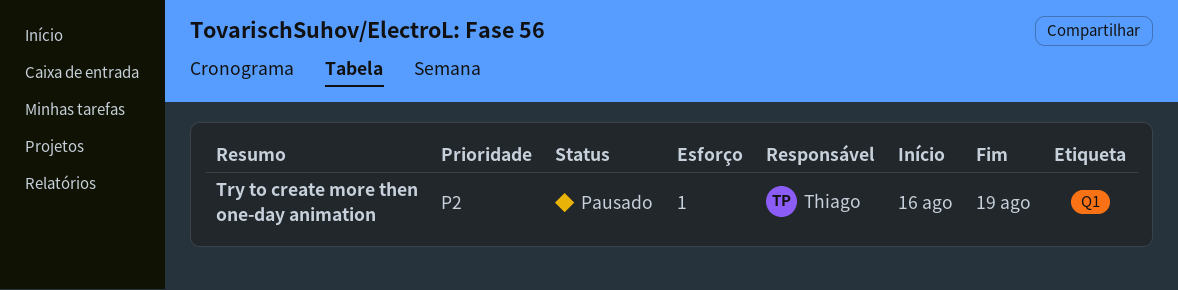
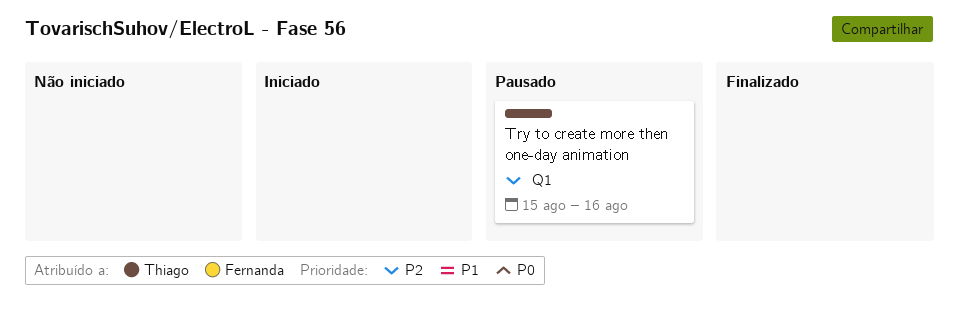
Try to create more then one-day animation, start: Aug 16 -> Aug 15
Try to create more then one-day animation, due: Aug 19 -> Aug 16

